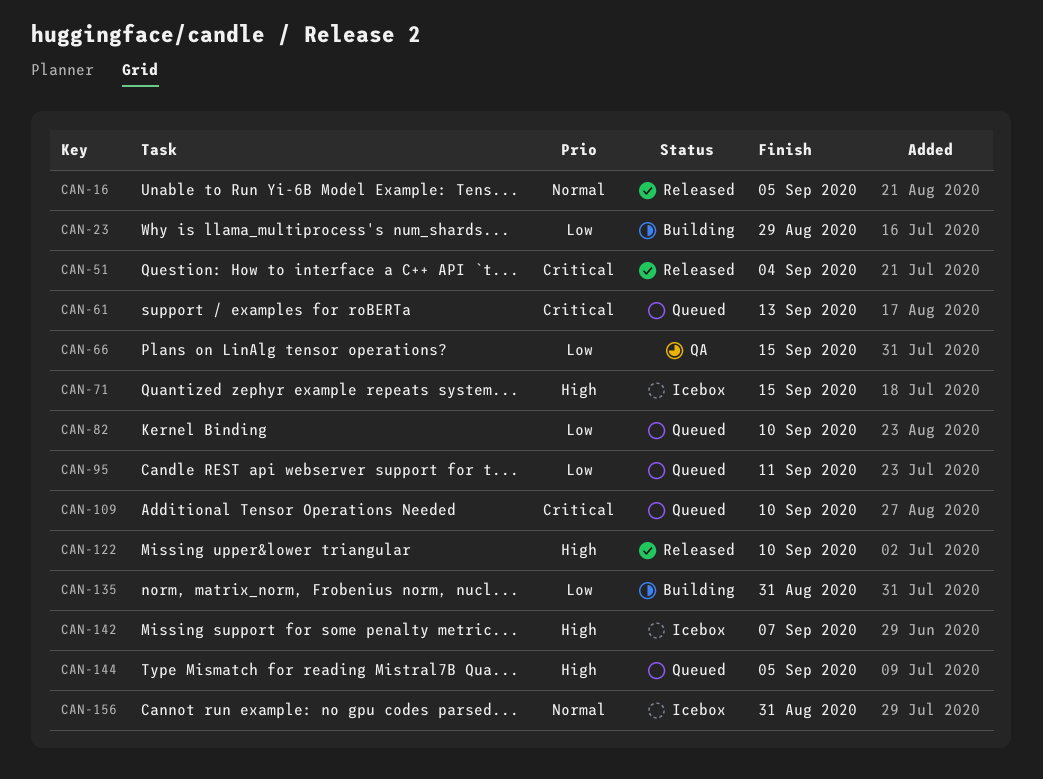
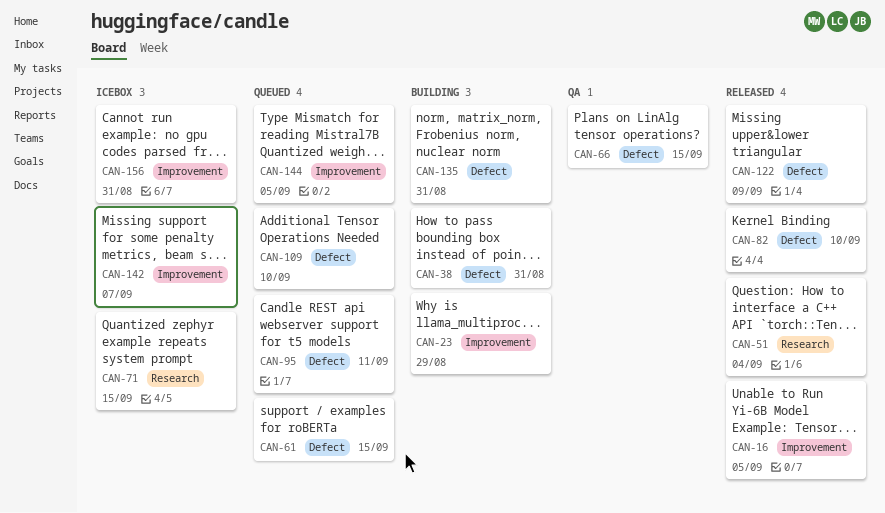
CAN-38: none -> present
CAN-61, due: Sep 13 -> Sep 15
CAN-82, status: Queued -> Released
CAN-122, due: Sep 10 -> Sep 9

